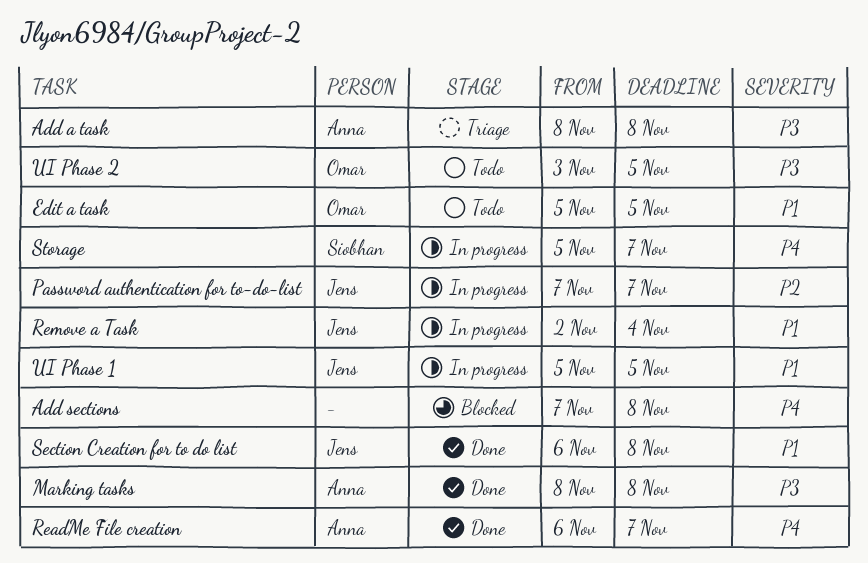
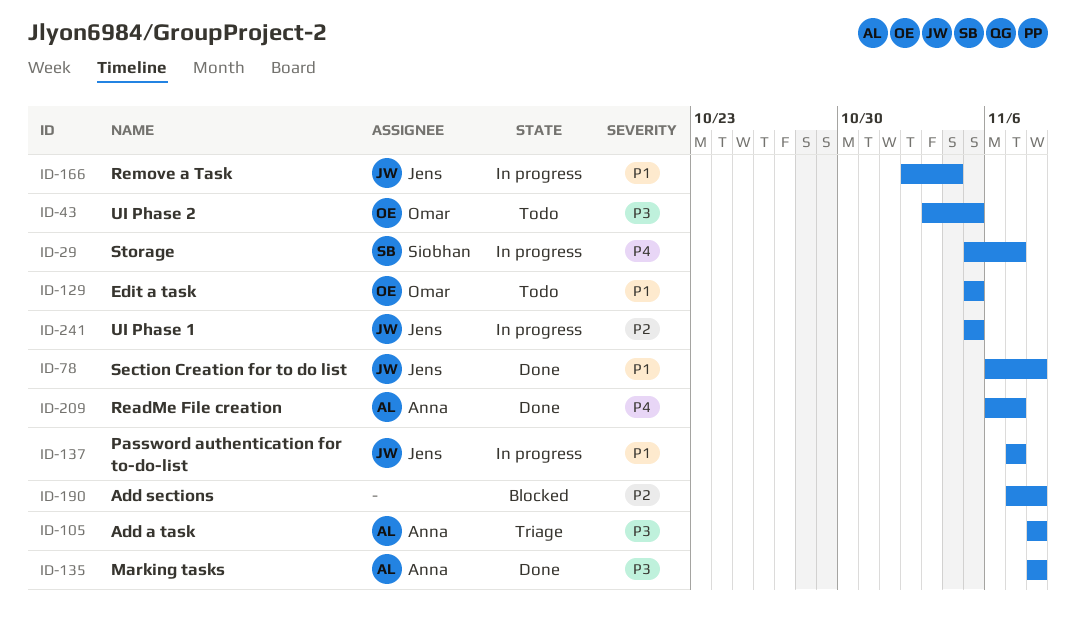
Add sections, priority: P4 -> P2
Password authentication for to-do-list, priority: P2 -> P1
UI Phase 1, priority: P1 -> P2

